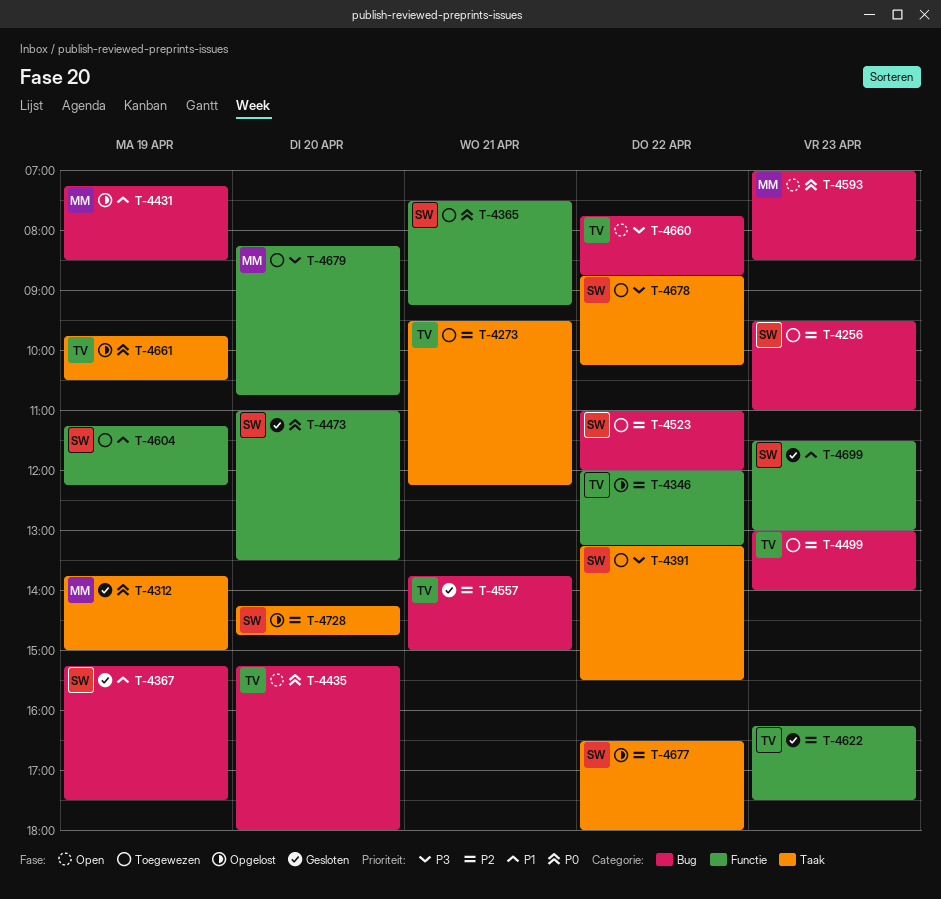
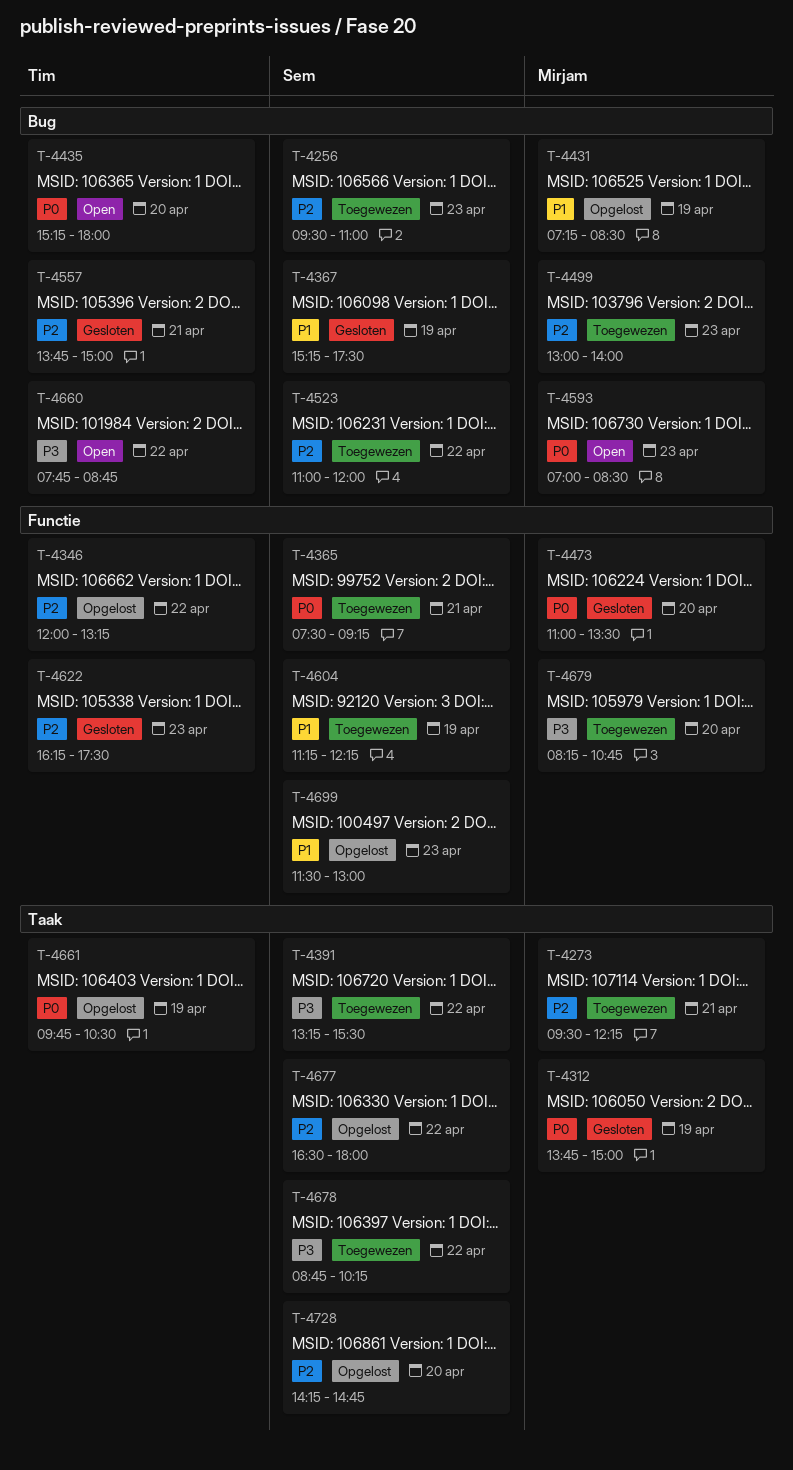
T-4273, owner: Tim -> Mirjam
T-4473, owner: Sem -> Mirjam
T-4499, owner: Tim -> Mirjam
T-4699, status: Gesloten -> Opgelost

